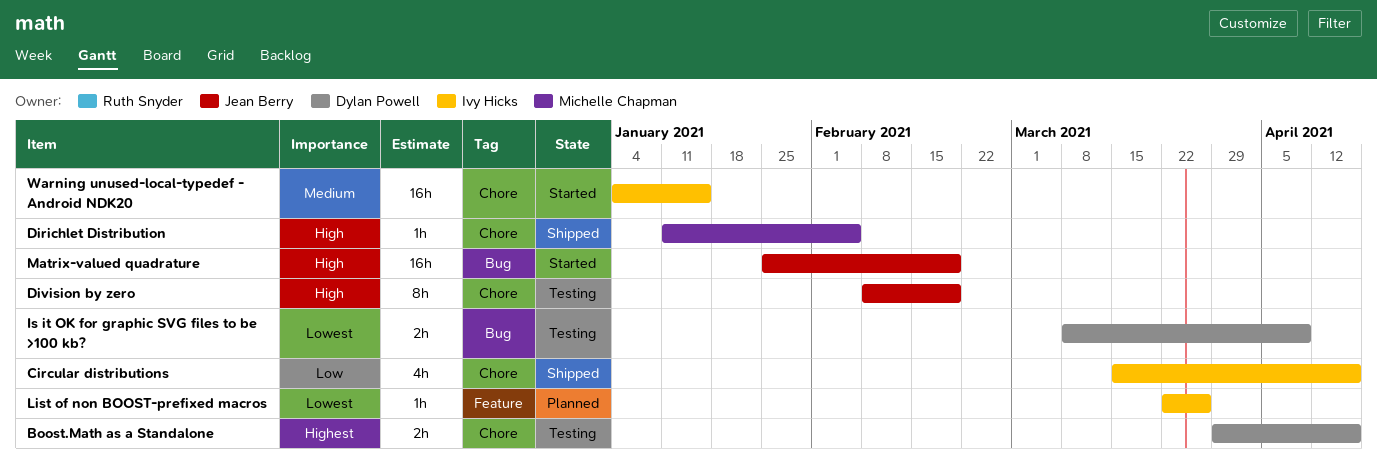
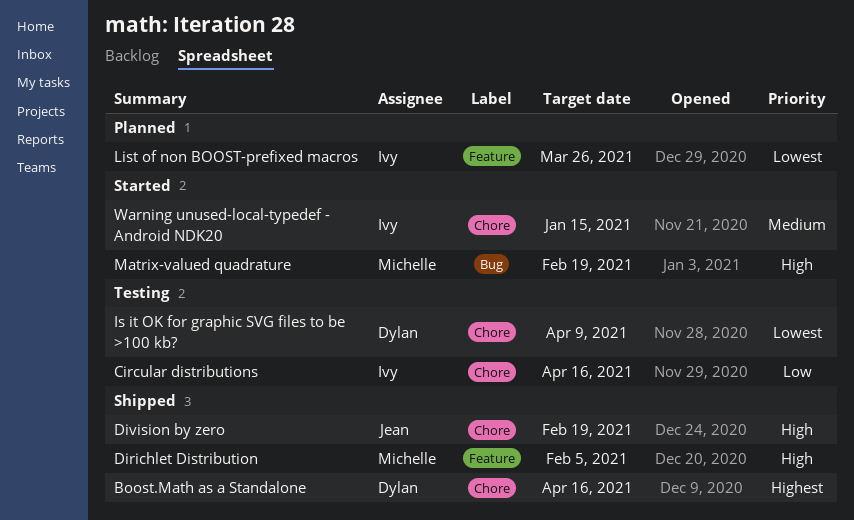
Boost.Math as a Standalone, status: Testing -> Shipped
Circular distributions, status: Shipped -> Testing
Dirichlet Distribution, label: Chore -> Feature
Division by zero, status: Testing -> Shipped
Is it OK for graphic SVG files to be >100 kb?, label: Bug -> Chore
Matrix-valued quadrature, owner: Jean Berry -> Michelle Chapman

